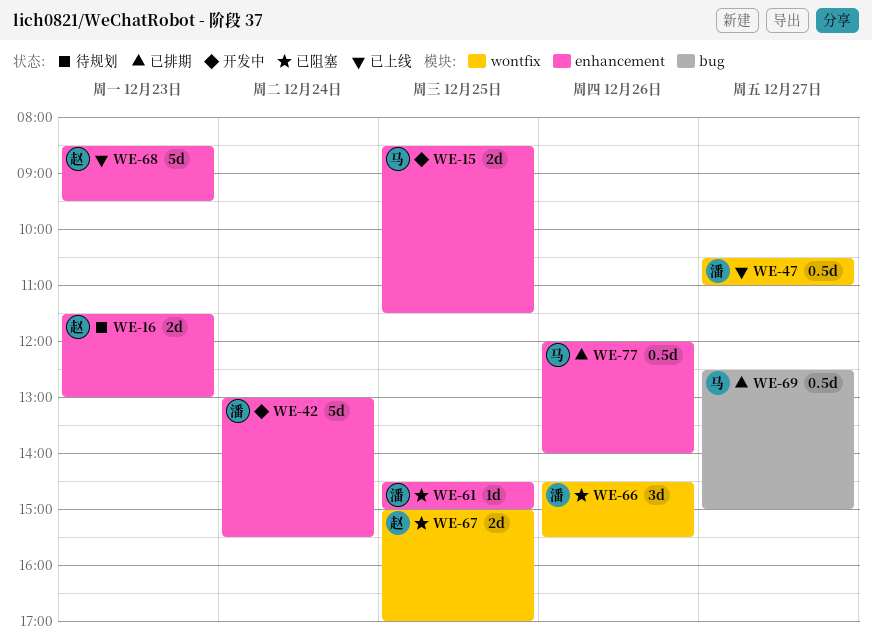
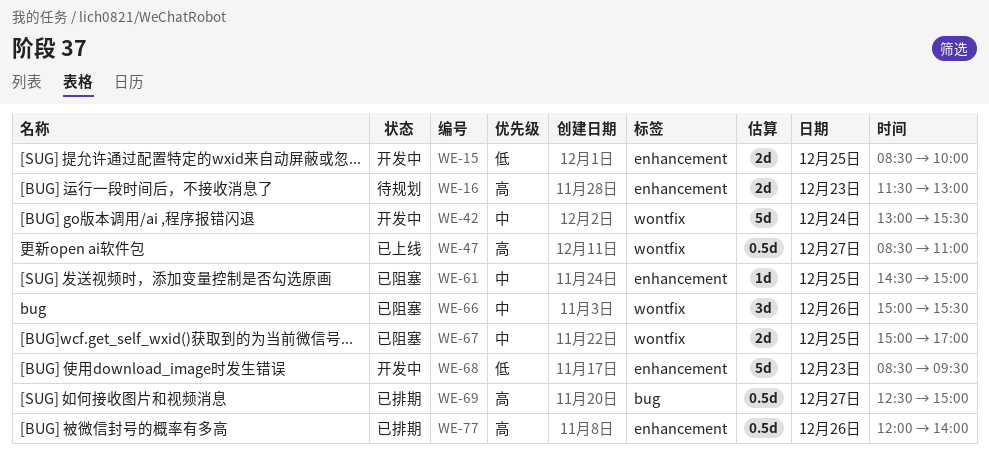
WE-15, ends: 11:30 -> 10:00
WE-42, label: enhancement -> wontfix
WE-47, begins: 10:30 -> 08:30
WE-66, begins: 14:30 -> 15:00
WE-68, status: 已上线 -> 开发中

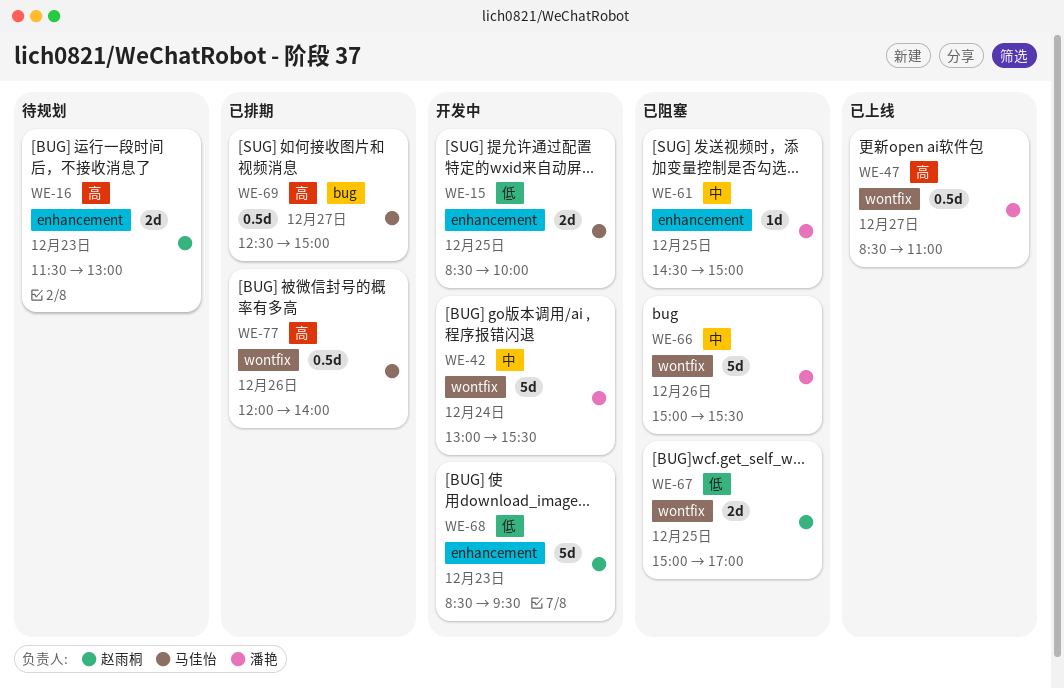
WE-66, estimate: 3d -> 5d
WE-67, priority: 中 -> 低
WE-77, label: enhancement -> wontfix

